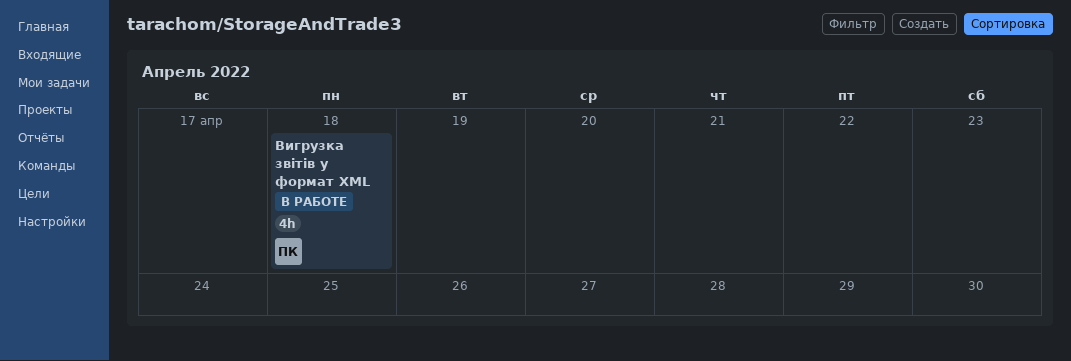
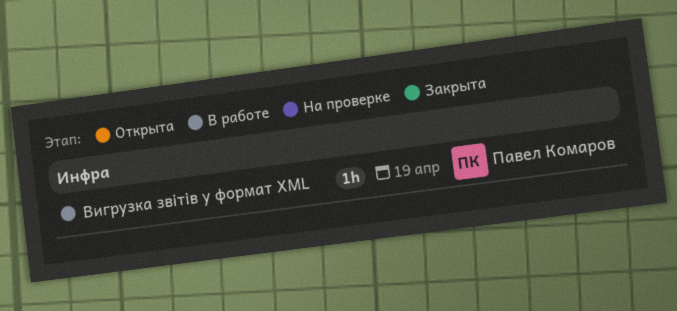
Вигрузка звітів у формат XML, estimate: 4h -> 1h
Вигрузка звітів у формат XML, due: Apr 18 -> Apr 19

